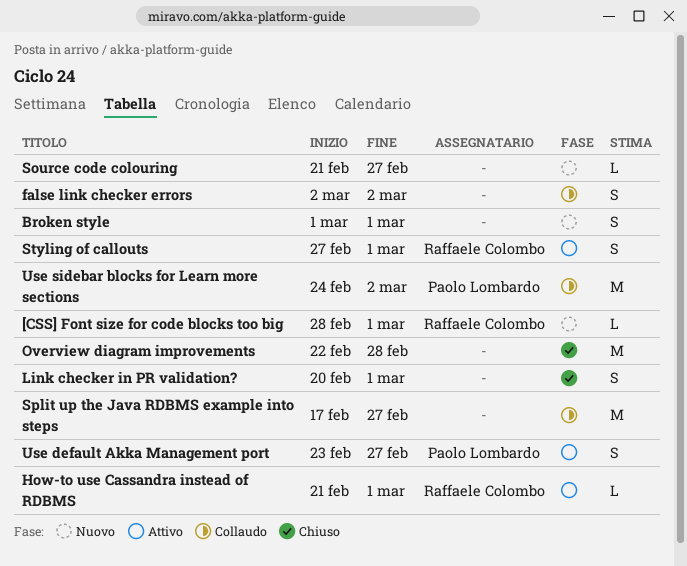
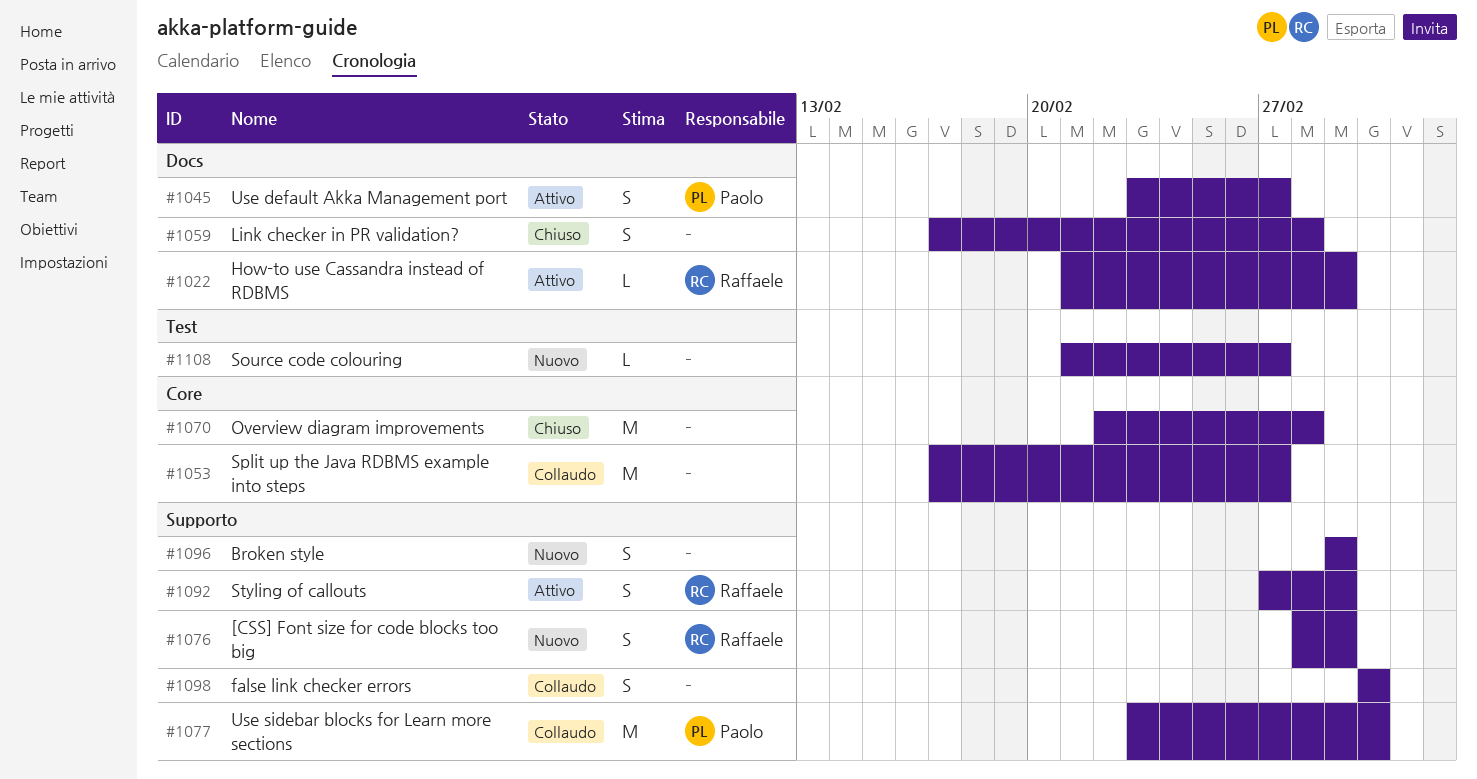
[CSS] Font size for code blocks too big, estimate: L -> S
Link checker in PR validation?, start: Feb 20 -> Feb 17
Link checker in PR validation?, due: Mar 1 -> Feb 28
Use sidebar blocks for Learn more sections, start: Feb 24 -> Feb 23

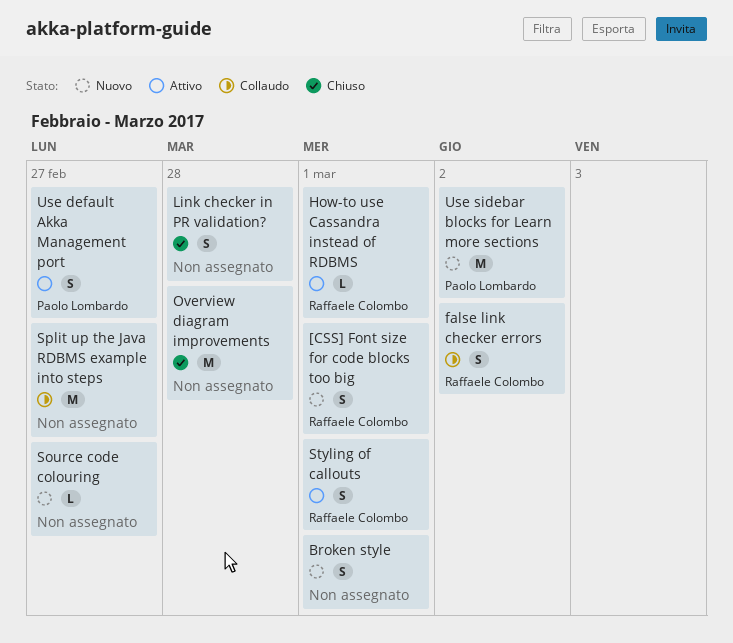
false link checker errors, owner: none -> Raffaele Colombo
Use sidebar blocks for Learn more sections, status: Collaudo -> Nuovo

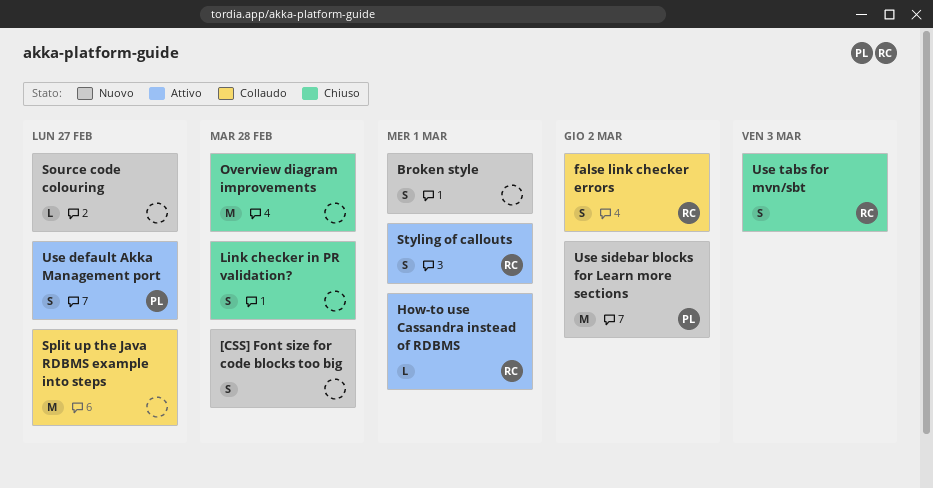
[CSS] Font size for code blocks too big, owner: Raffaele Colombo -> none
[CSS] Font size for code blocks too big, due: Mar 1 -> Feb 28
Use tabs for mvn/sbt: none -> present

